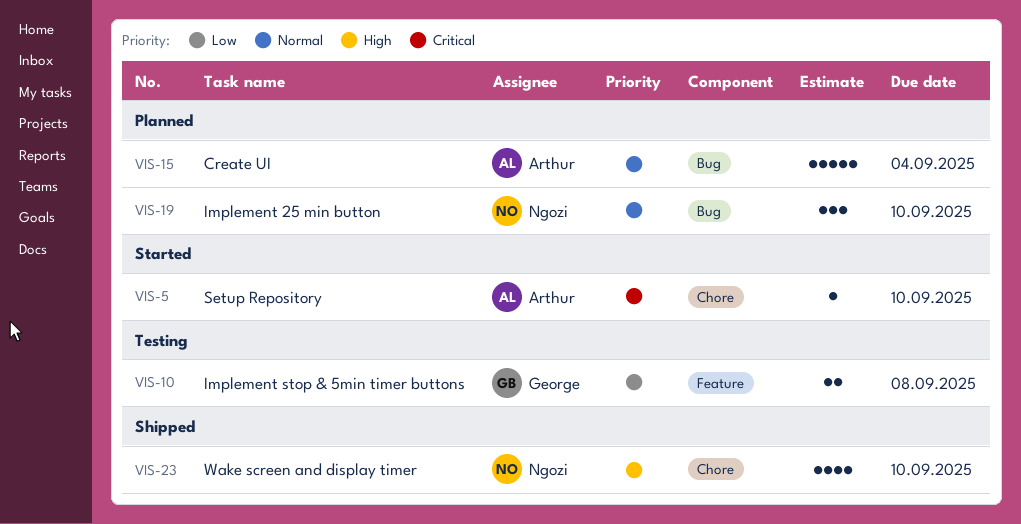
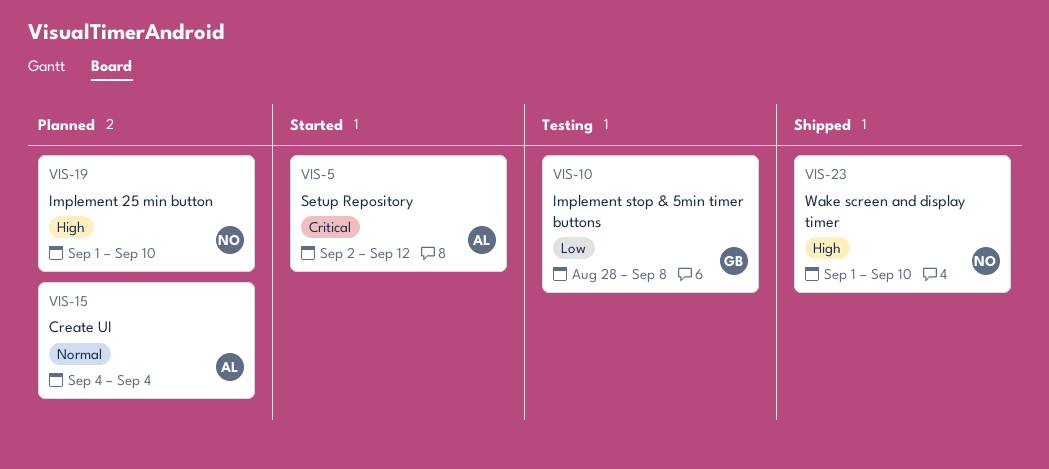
VIS-5, due: Sep 10 -> Sep 12
VIS-19, priority: Normal -> High

